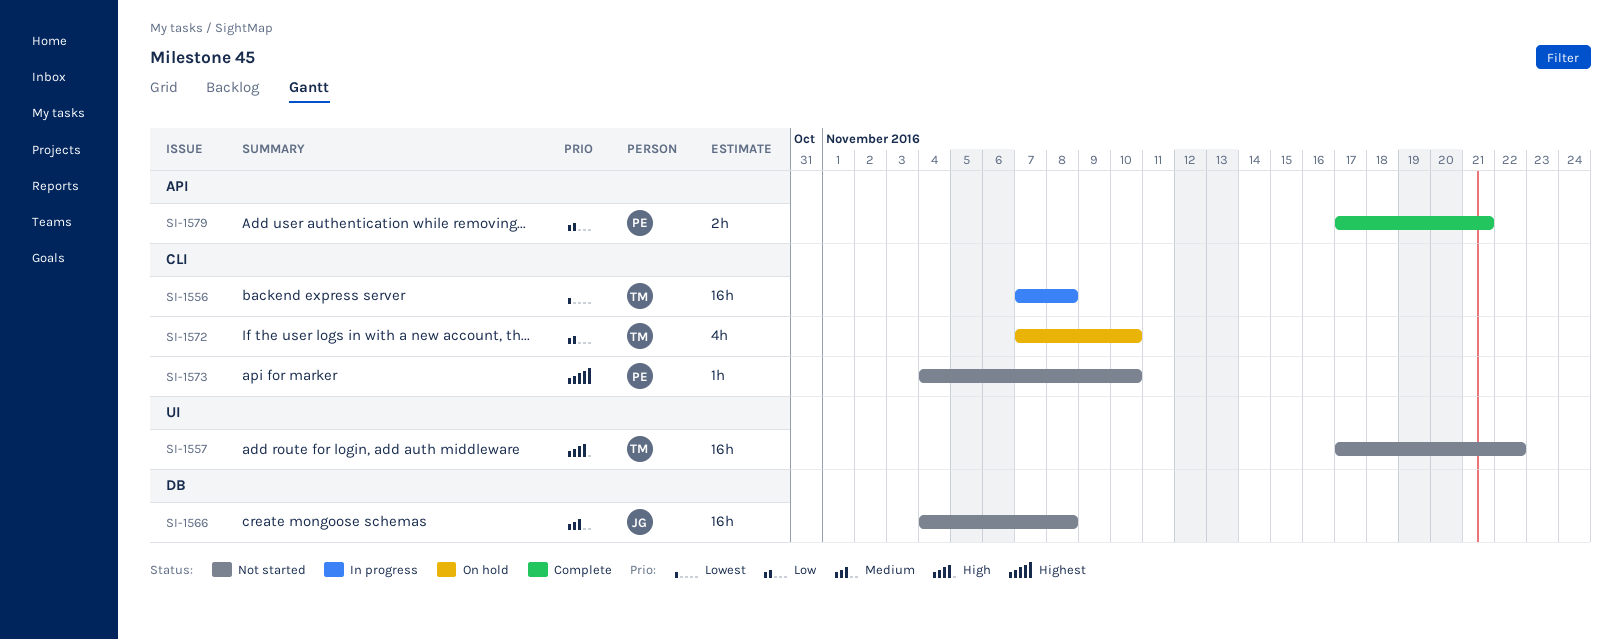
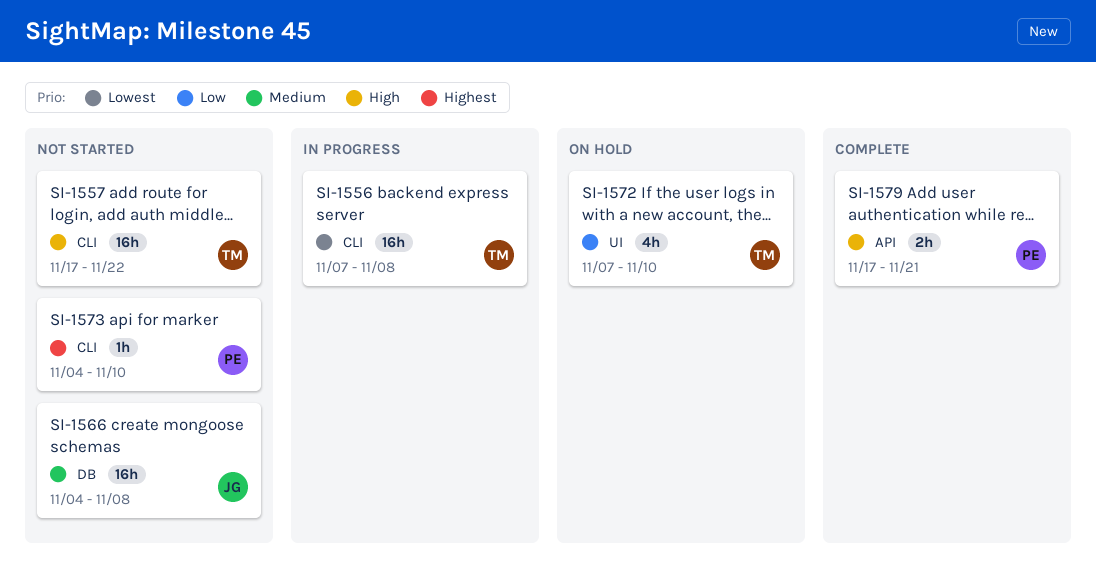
SI-1557, label: UI -> CLI
SI-1572, label: CLI -> UI
SI-1579, priority: Low -> High

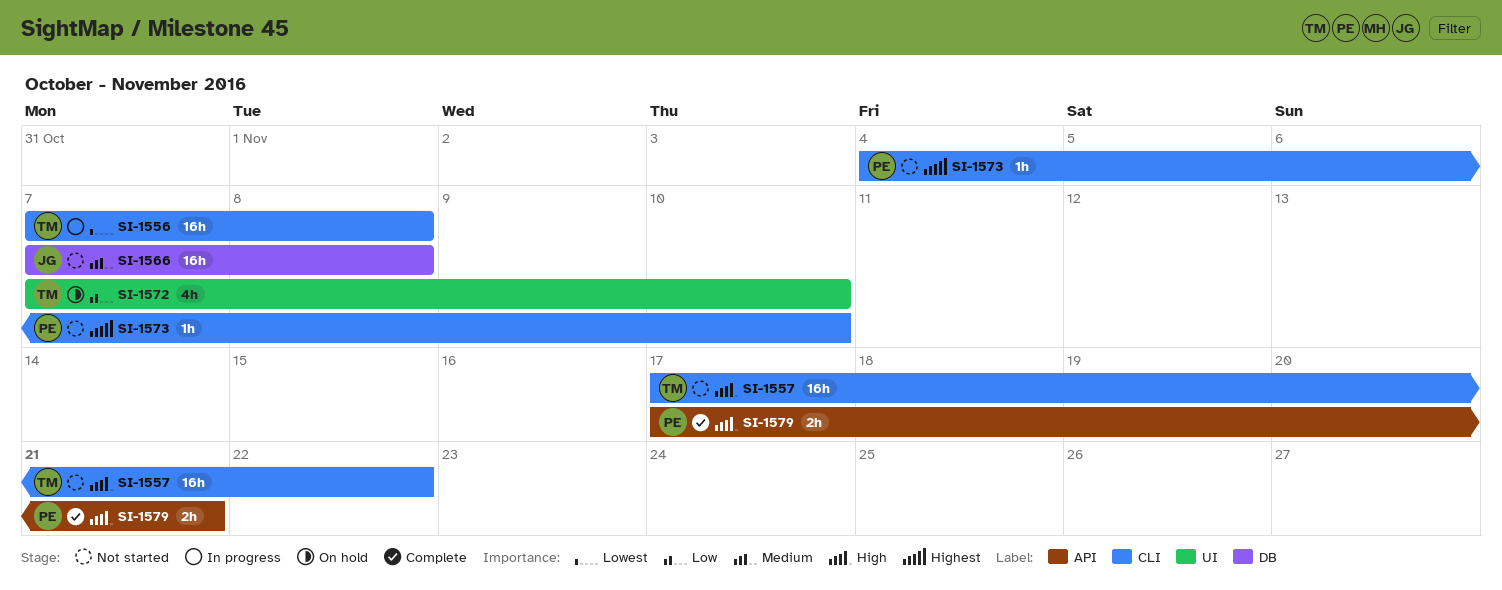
SI-1566, start: Nov 4 -> Nov 7

